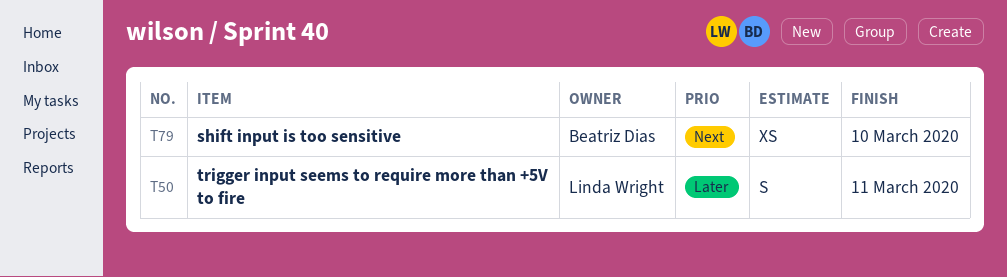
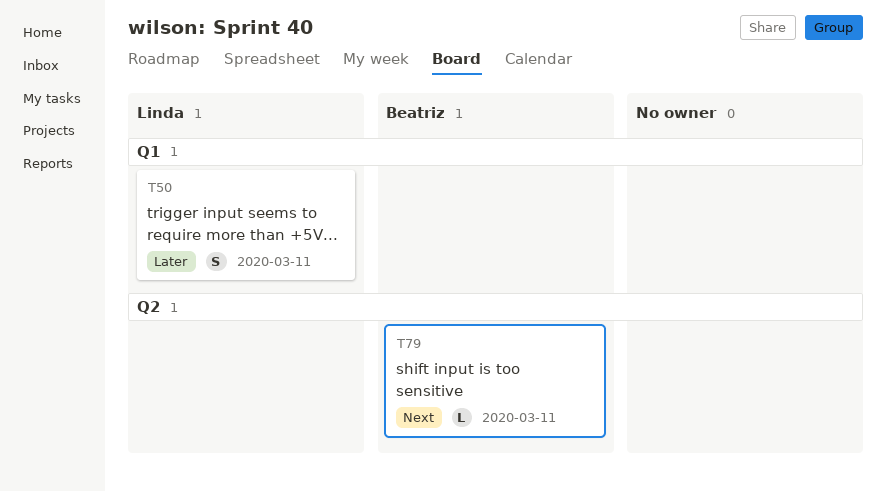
T79, estimate: XS -> L
T79, due: Mar 10 -> Mar 11

